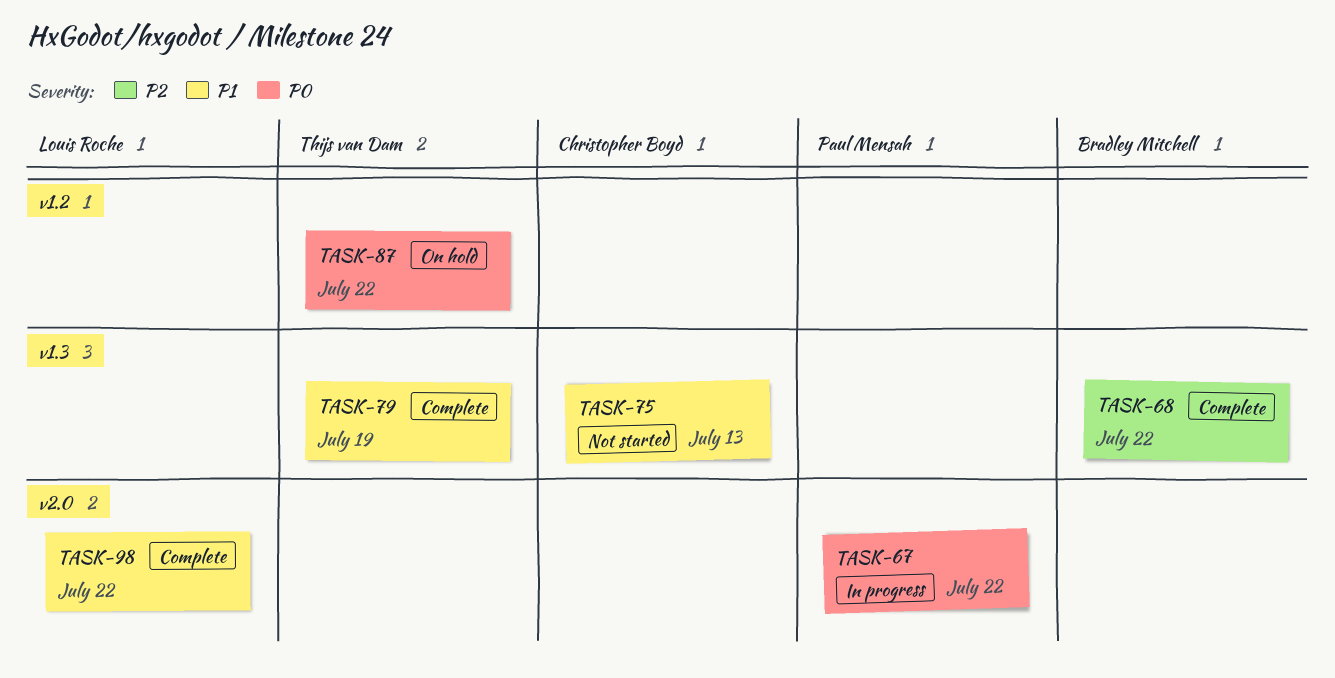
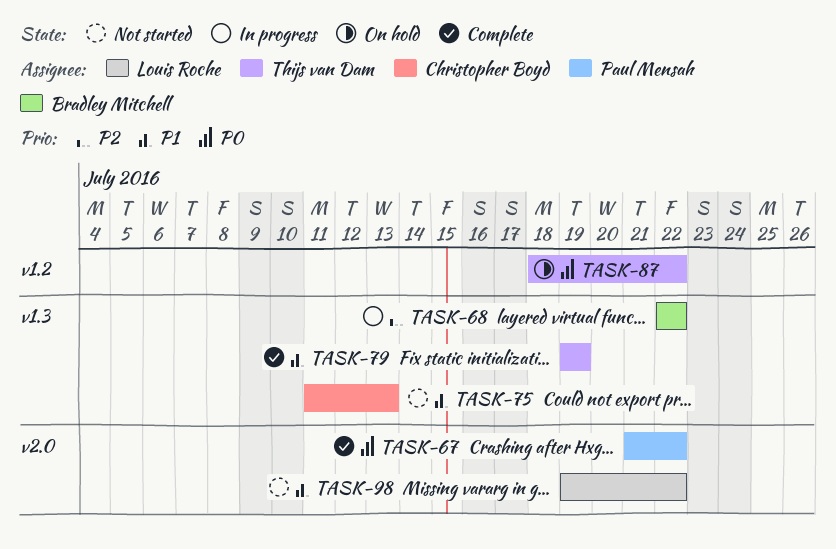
TASK-67, status: In progress -> Complete
TASK-68, status: Complete -> In progress
TASK-98, status: Complete -> Not started

